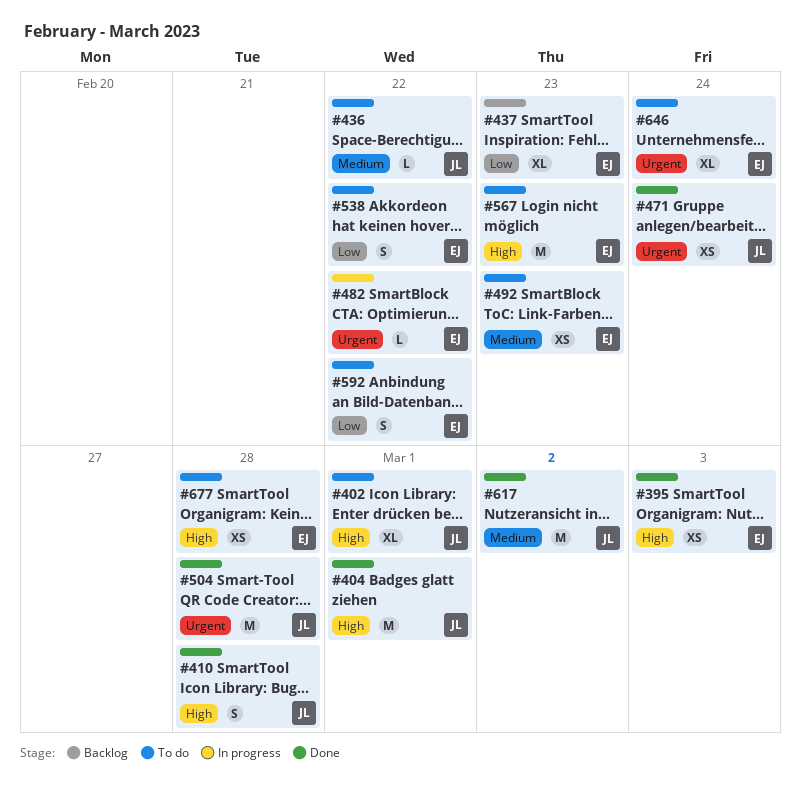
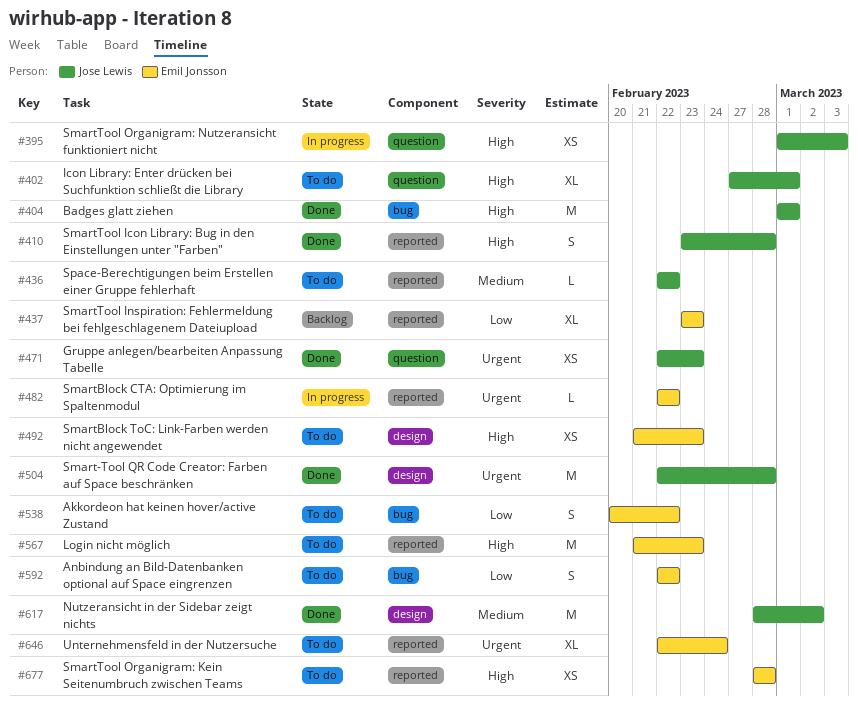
#395, status: Done -> In progress
#395, owner: Emil Jonsson -> Jose Lewis
#471, due: Feb 24 -> Feb 23
#492, priority: Medium -> High

